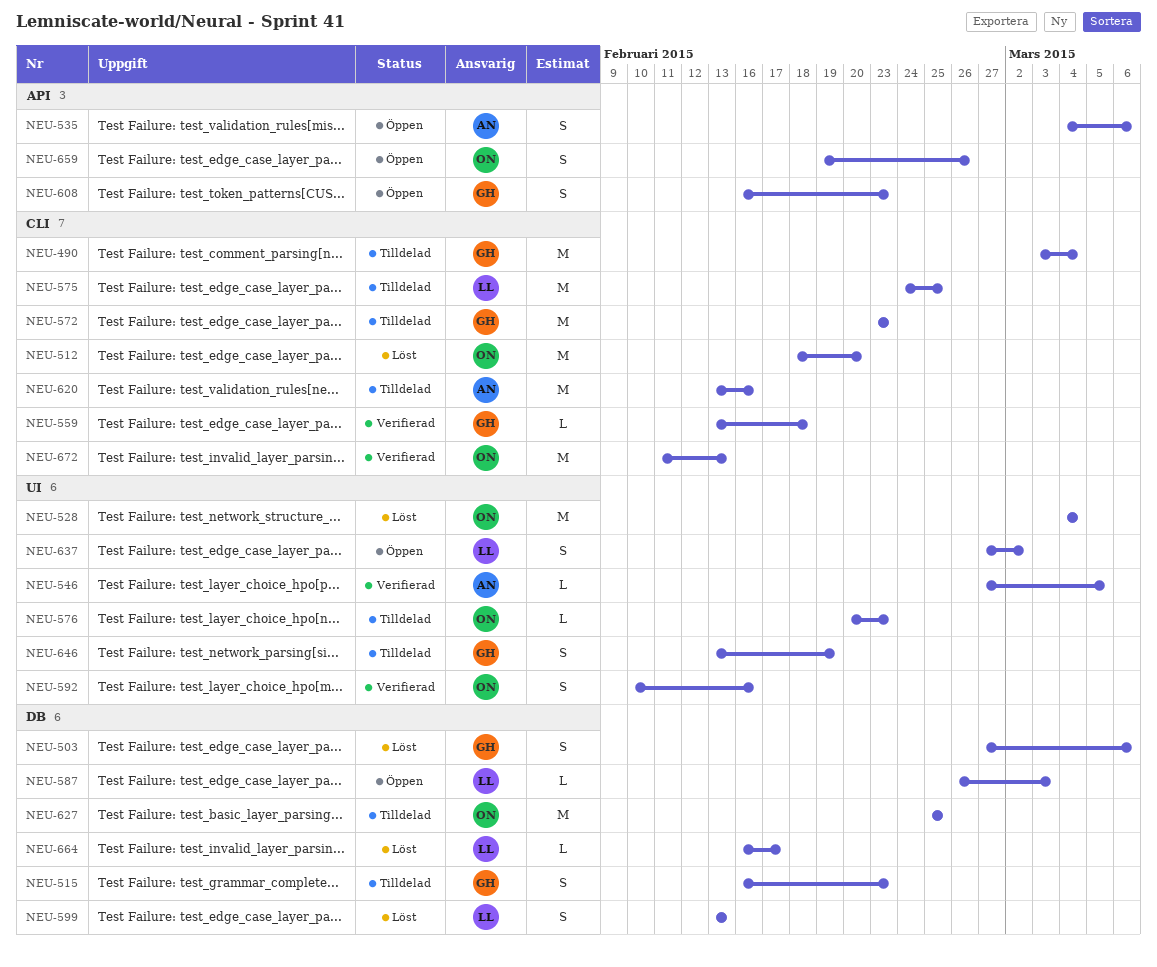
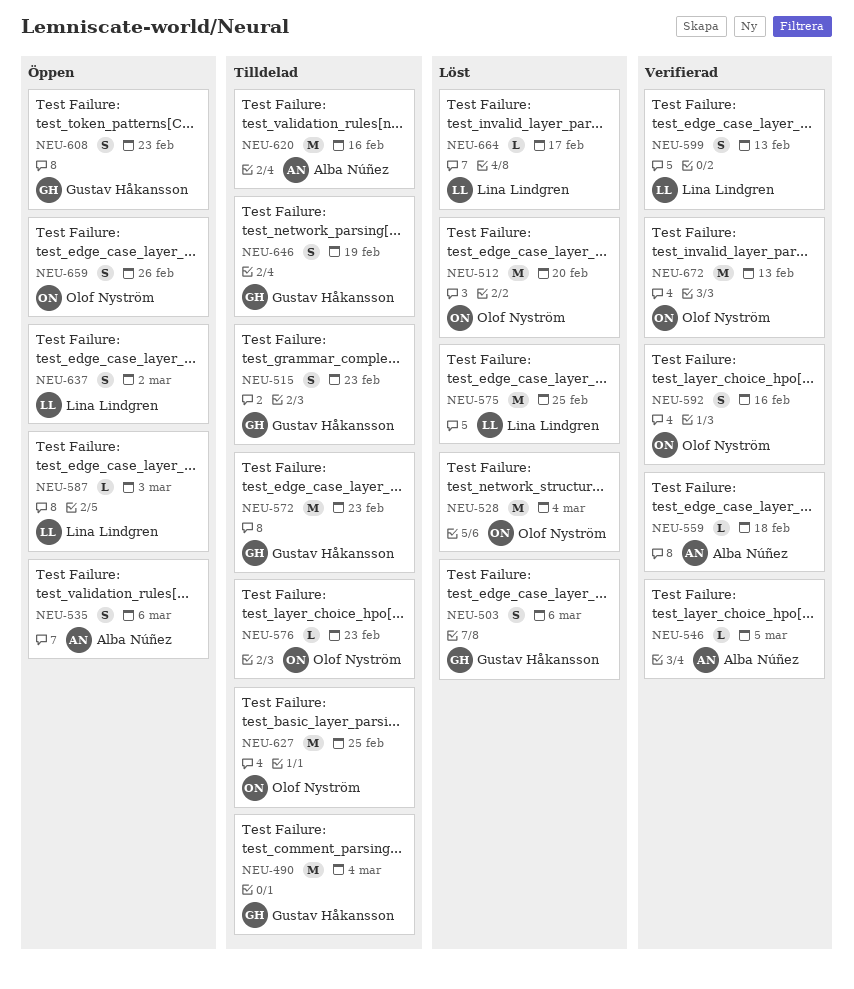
NEU-559, owner: Gustav Håkansson -> Alba Núñez
NEU-575, status: Tilldelad -> Löst
NEU-599, status: Löst -> Verifierad

